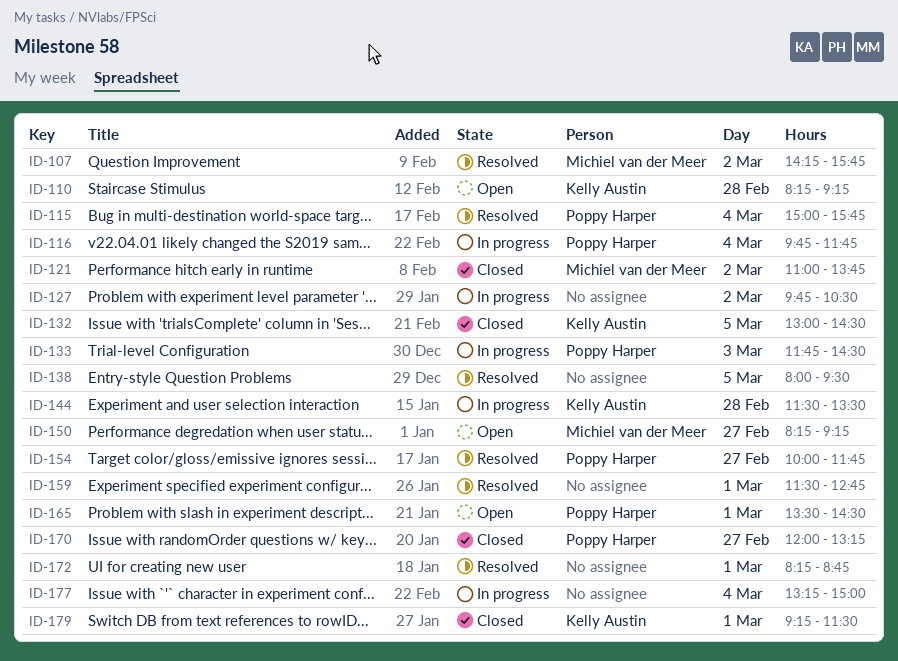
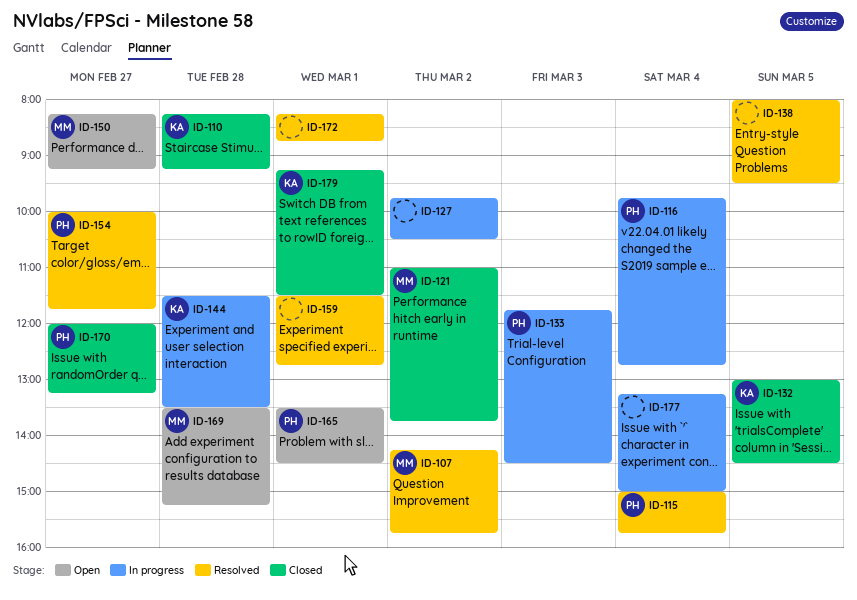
ID-110, status: Open -> Closed
ID-116, ends: 11:45 -> 12:45
ID-169: none -> present

